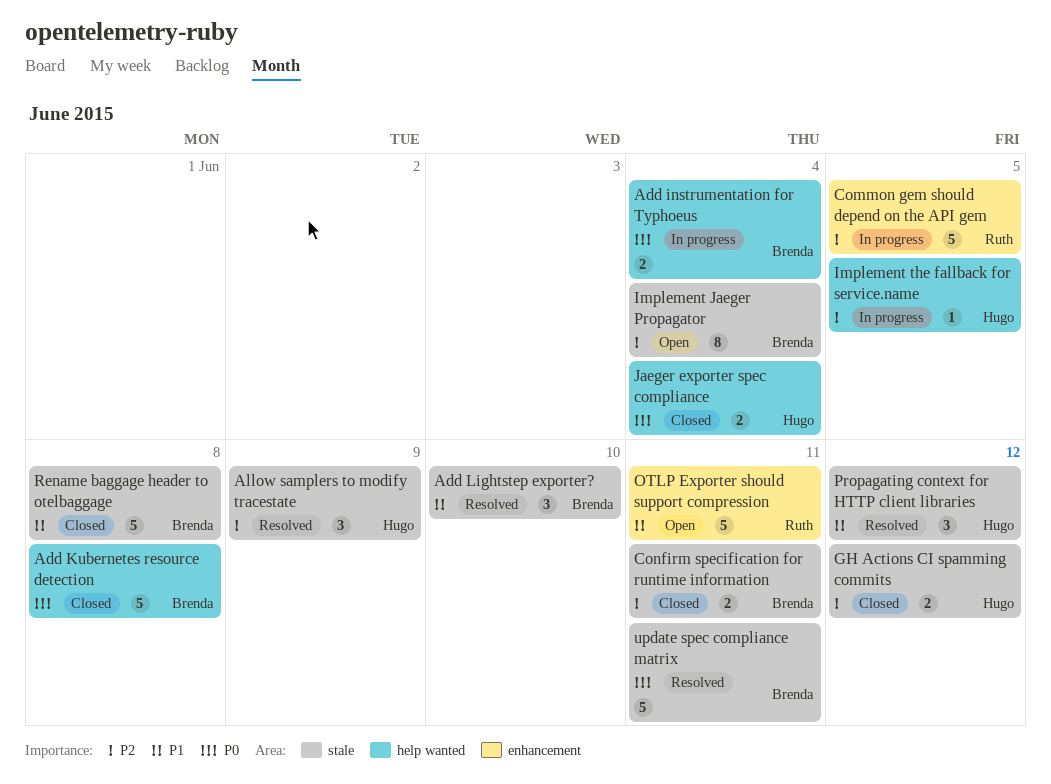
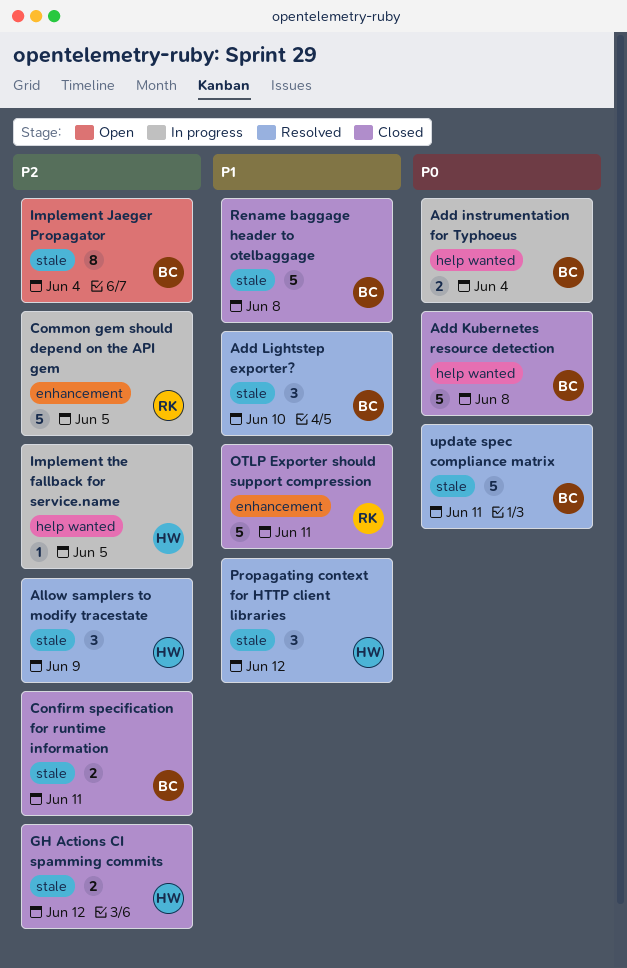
Jaeger exporter spec compliance: present -> none
OTLP Exporter should support compression, status: Open -> Closed

